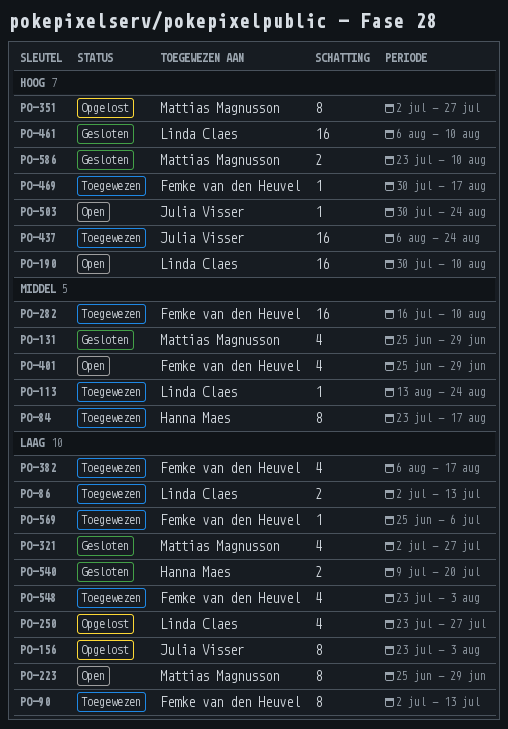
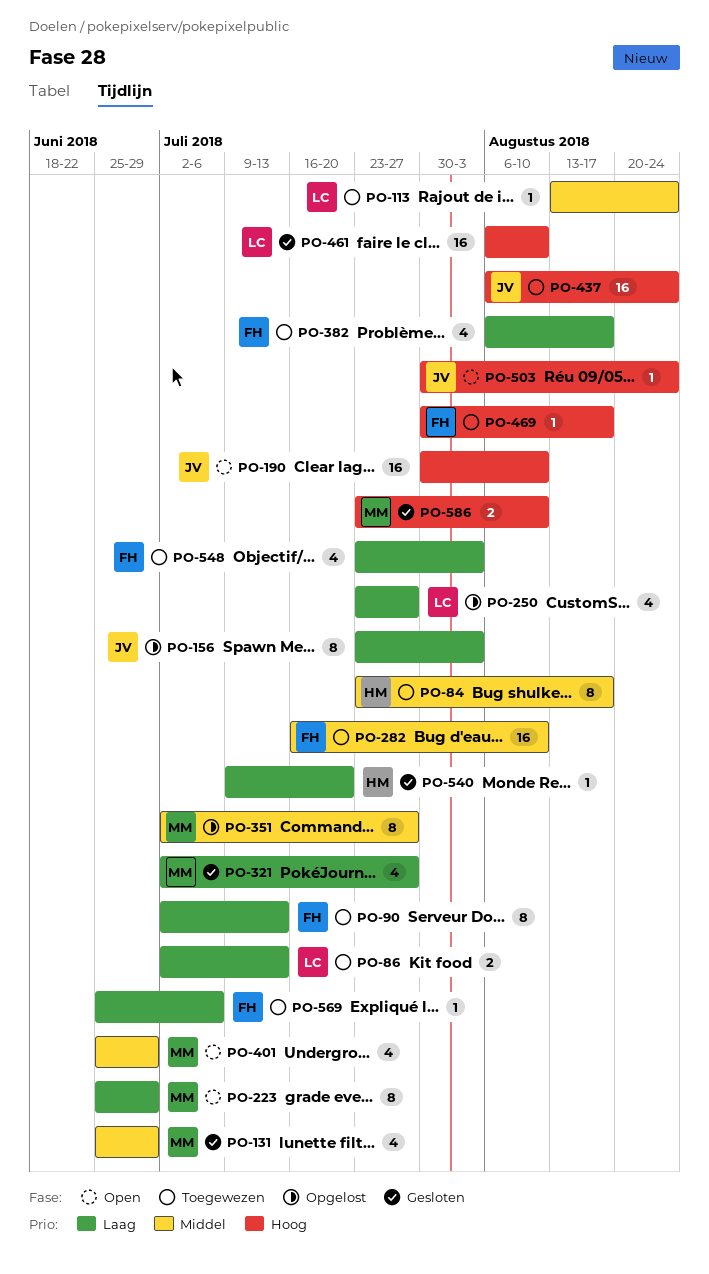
PO-190, owner: Linda Claes -> Julia Visser
PO-351, priority: Hoog -> Middel
PO-401, owner: Femke van den Heuvel -> Mattias Magnusson
PO-540, estimate: 2 -> 1

